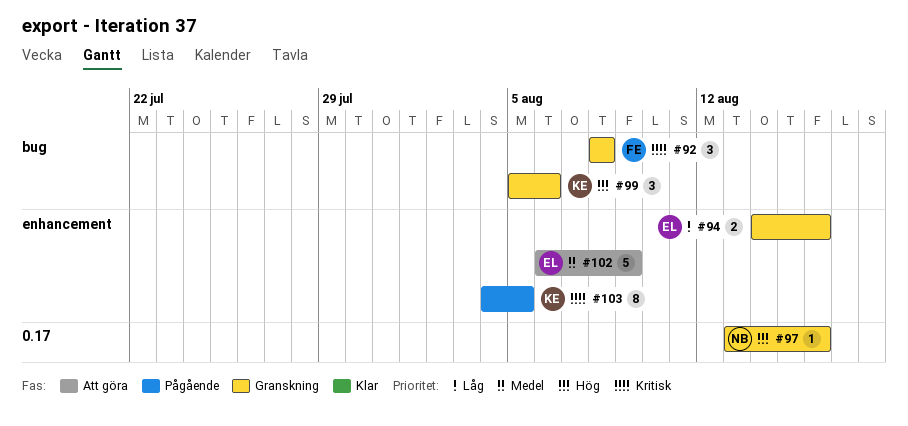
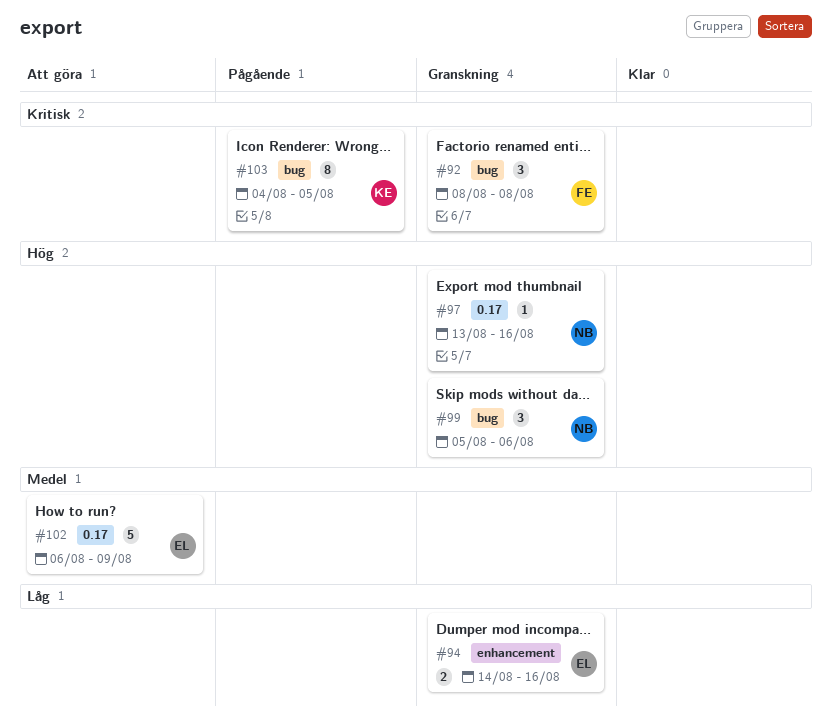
#99, owner: KE -> NB
#102, label: enhancement -> 0.17
#103, label: enhancement -> bug

